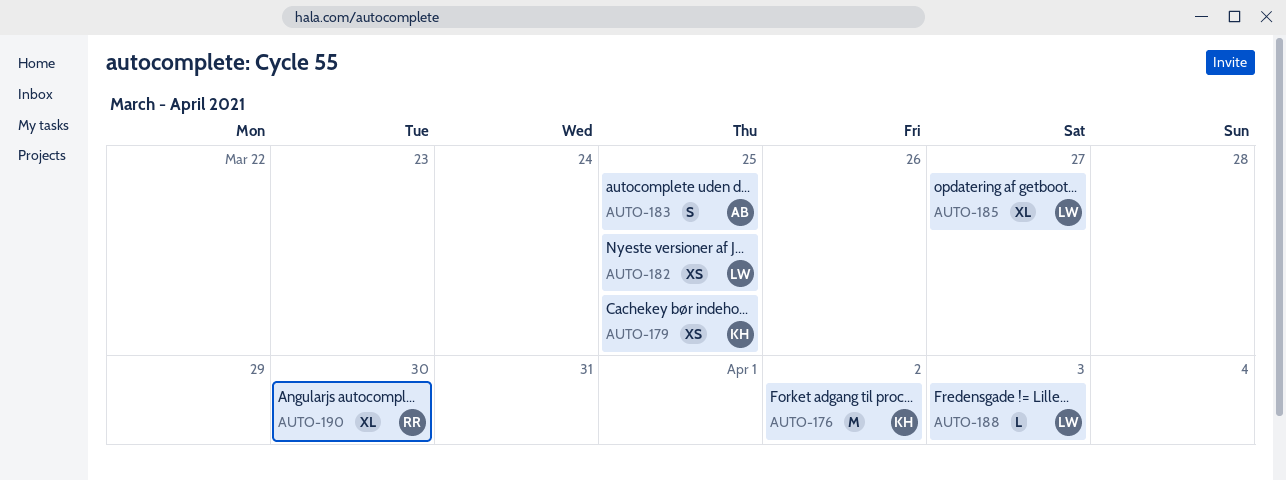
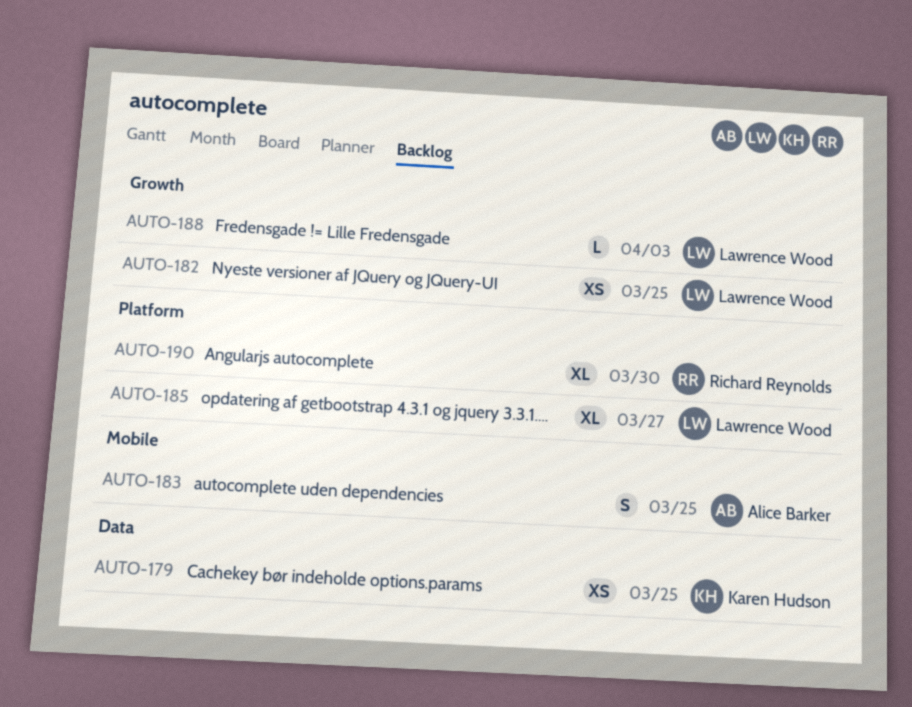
AUTO-176: present -> none

